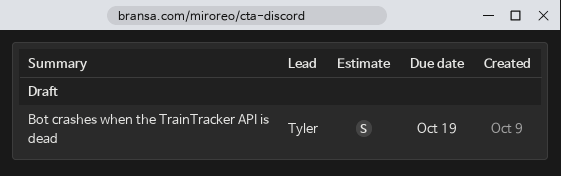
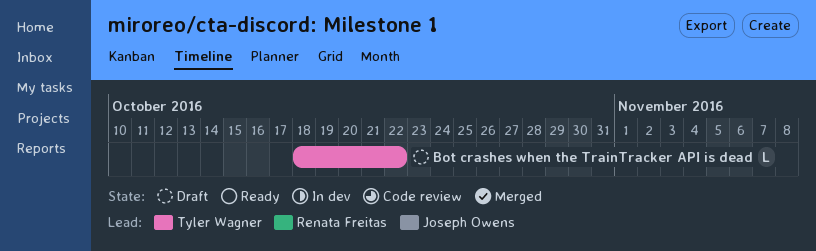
Bot crashes when the TrainTracker API is dead, estimate: S -> L
Bot crashes when the TrainTracker API is dead, due: Oct 19 -> Oct 22

